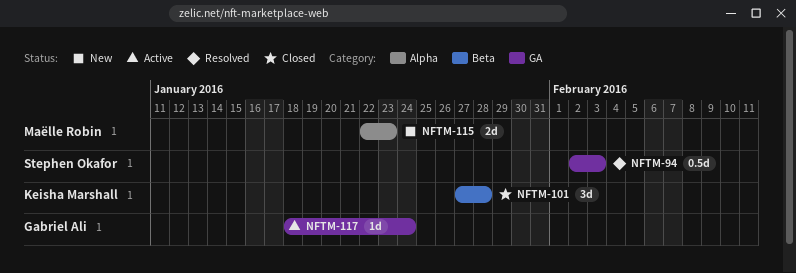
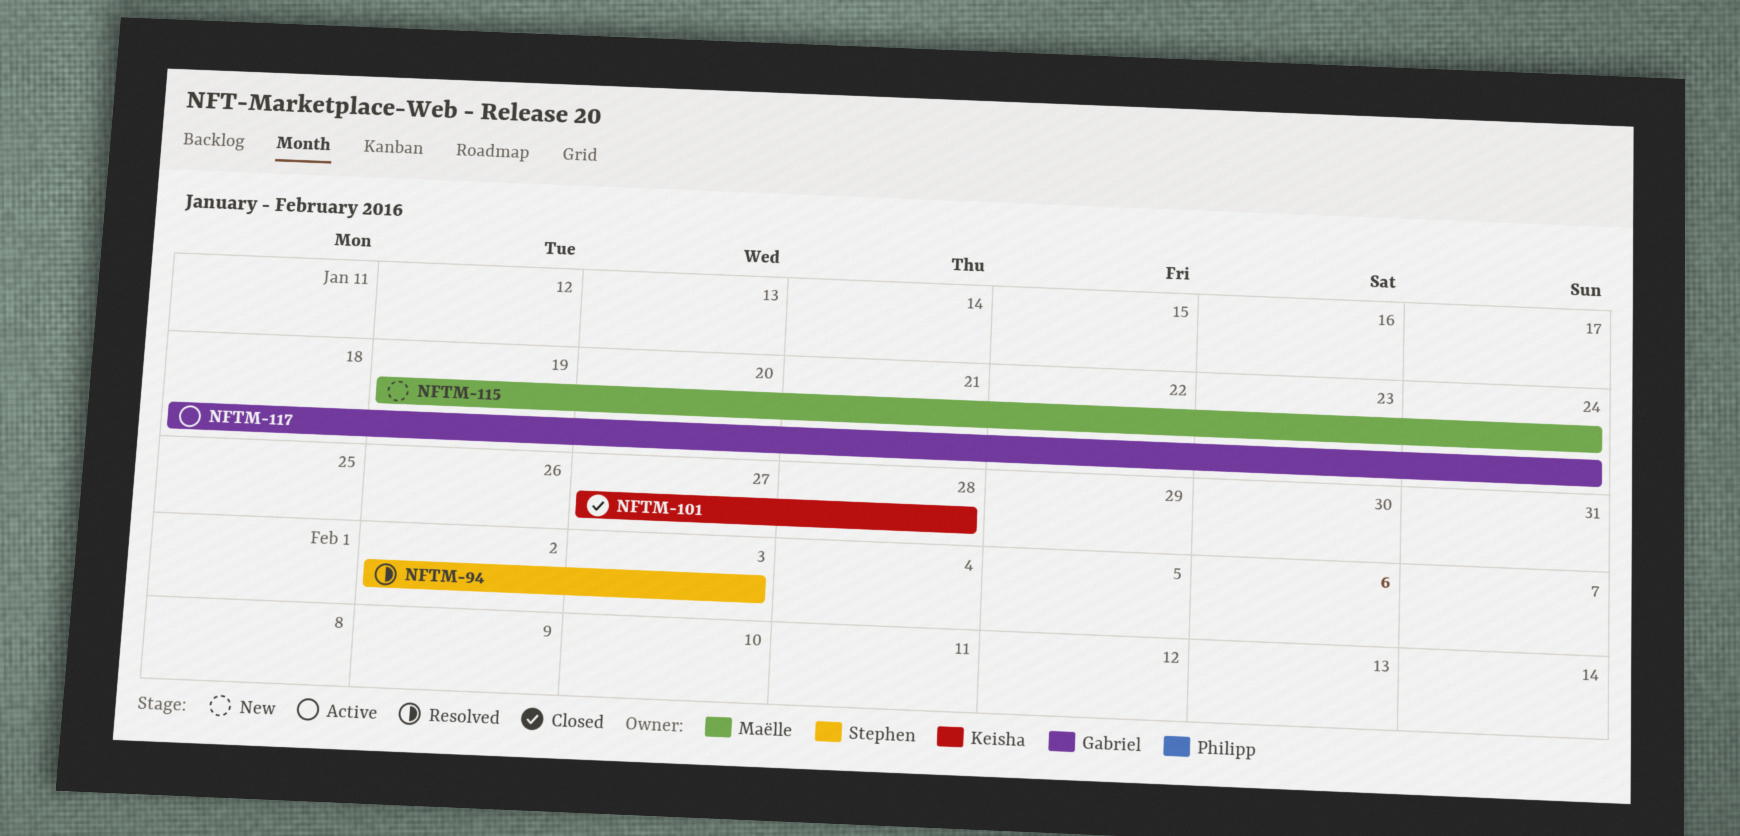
NFTM-115, start: Jan 22 -> Jan 19
NFTM-115, due: Jan 23 -> Jan 24

